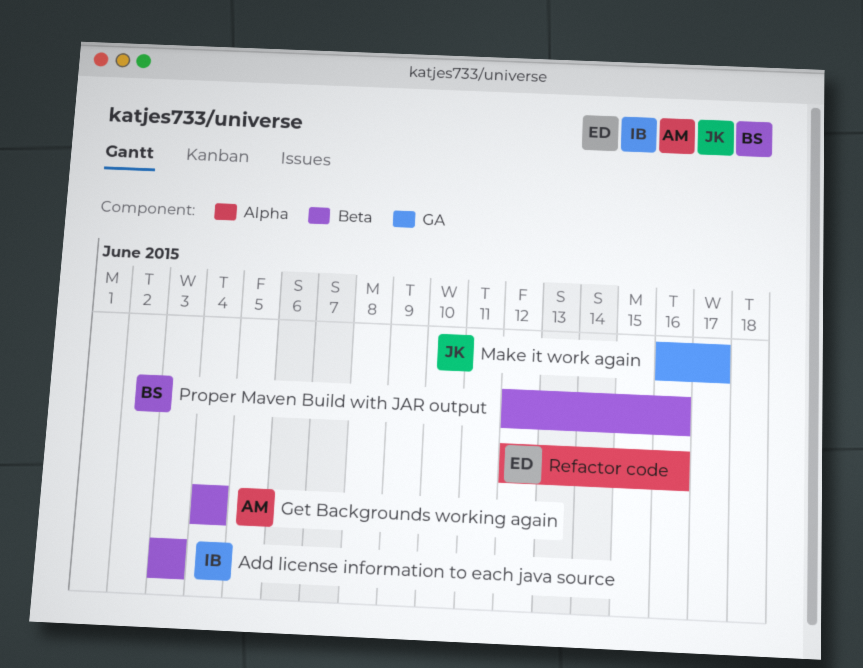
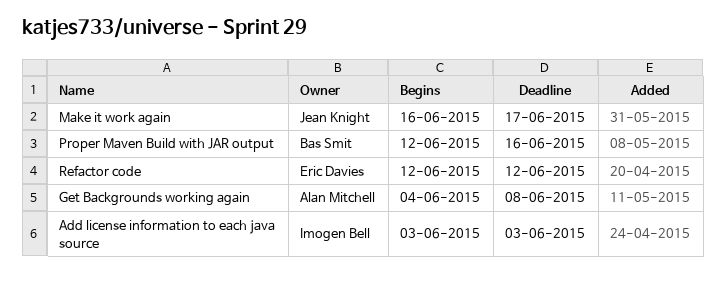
Get Backgrounds working again, due: Jun 4 -> Jun 8
Refactor code, due: Jun 16 -> Jun 12

